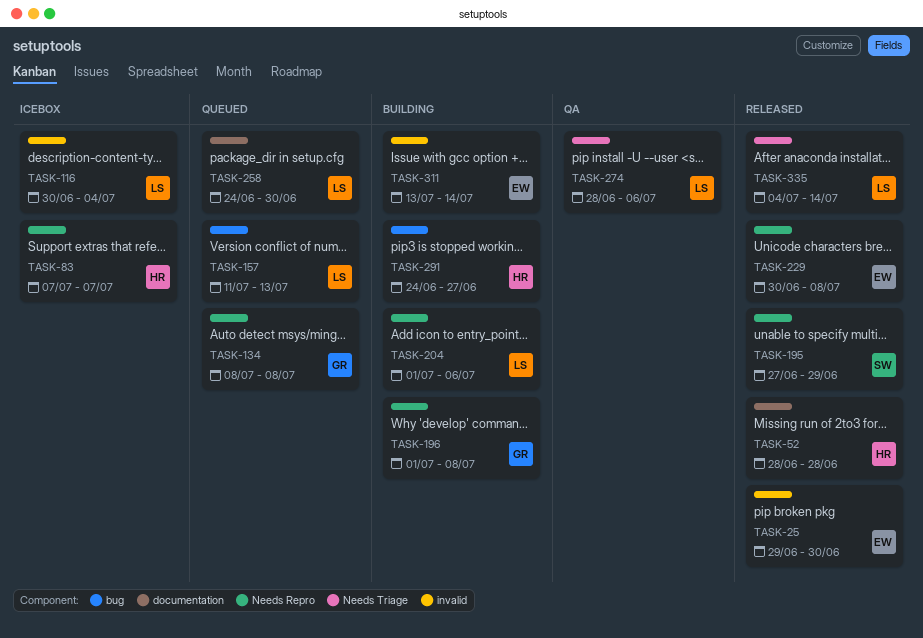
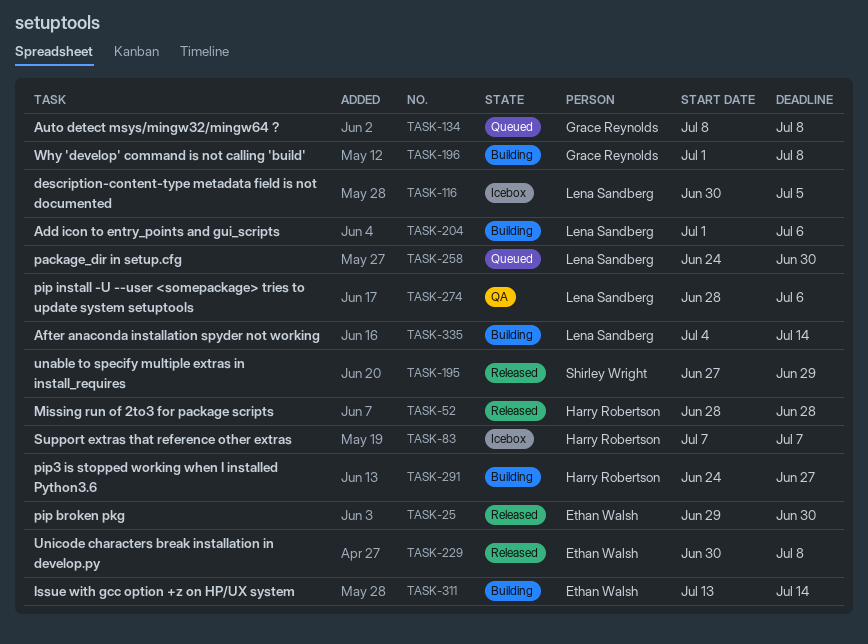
TASK-116, due: Jul 4 -> Jul 5
TASK-157: present -> none
TASK-335, status: Released -> Building

